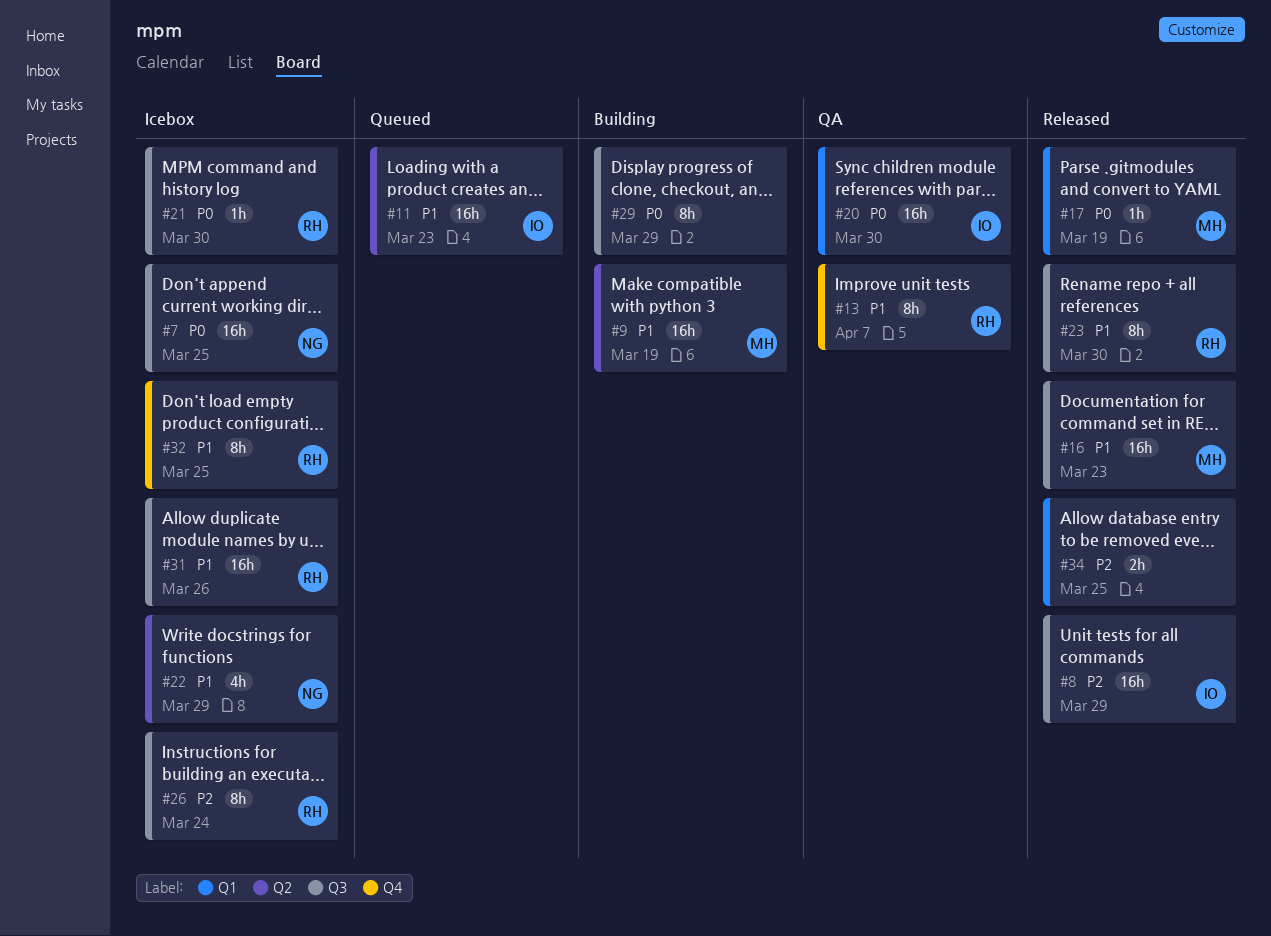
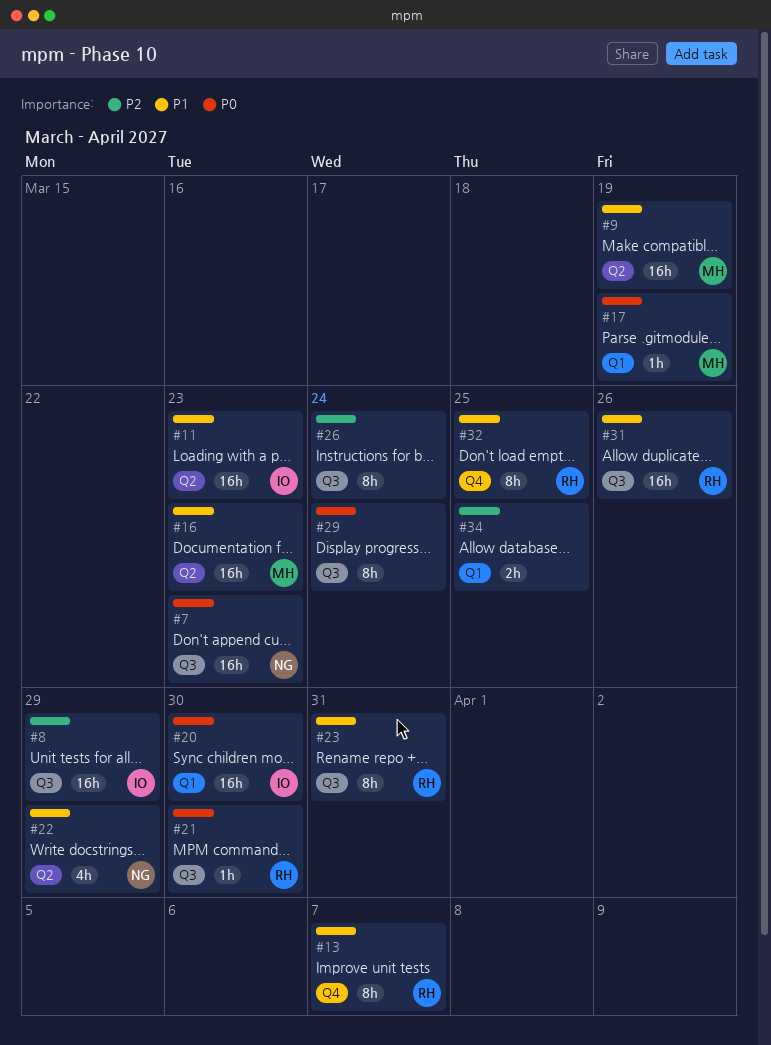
#7, due: Mar 25 -> Mar 23
#16, label: Q3 -> Q2
#23, due: Mar 30 -> Mar 31
#26, owner: RH -> none
#29, due: Mar 29 -> Mar 24

